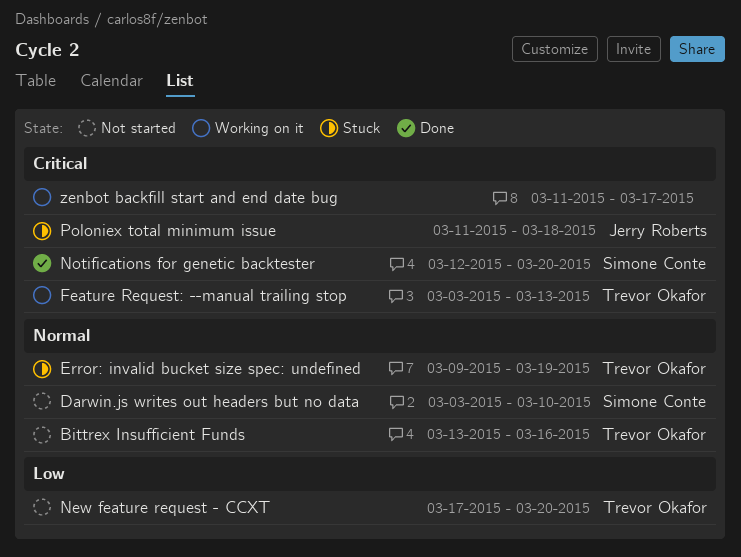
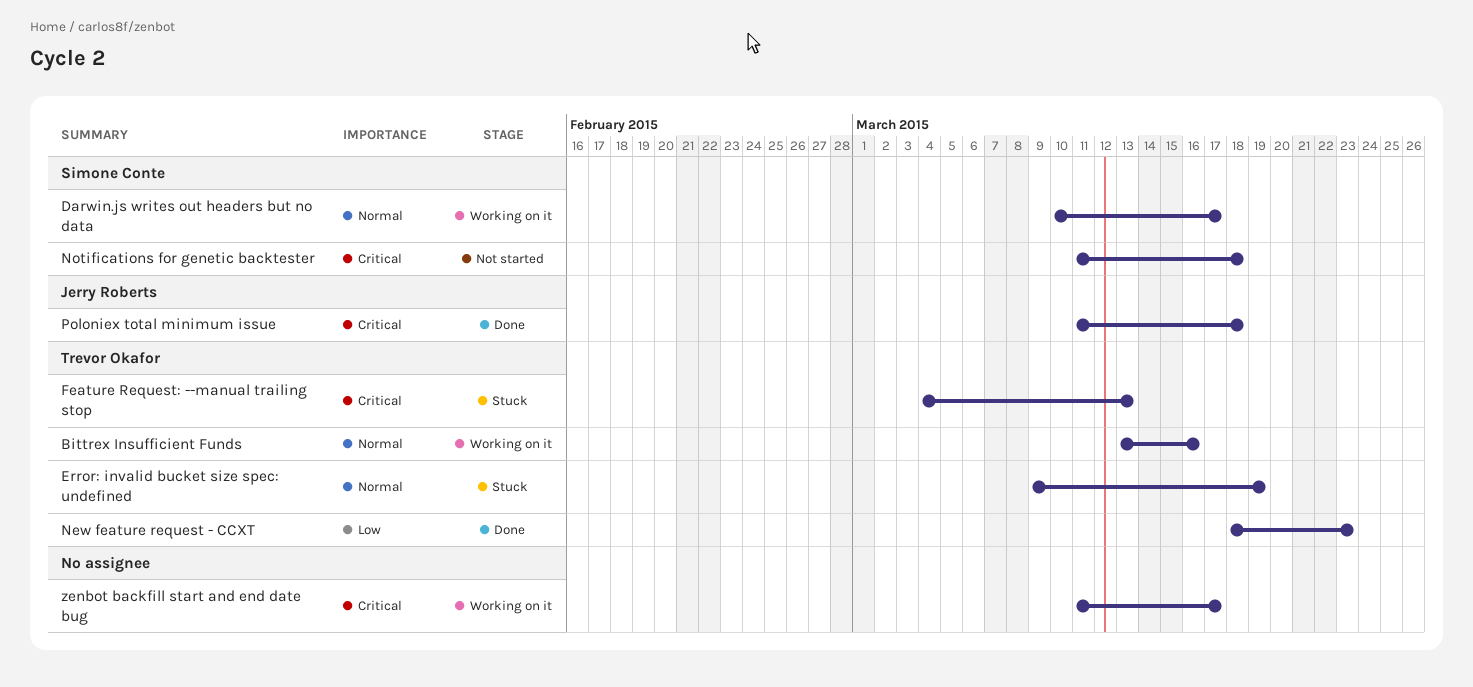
Bittrex Insufficient Funds, status: Not started -> Working on it
Darwin.js writes out headers but no data, status: Not started -> Working on it
Darwin.js writes out headers but no data, start: Mar 3 -> Mar 10
Darwin.js writes out headers but no data, due: Mar 10 -> Mar 17
Feature Request: --manual trailing stop, status: Working on it -> Stuck
Feature Request: --manual trailing stop, start: Mar 3 -> Mar 4
New feature request - CCXT, status: Not started -> Done
New feature request - CCXT, start: Mar 17 -> Mar 18
New feature request - CCXT, due: Mar 20 -> Mar 23
Notifications for genetic backtester, status: Done -> Not started
Notifications for genetic backtester, start: Mar 12 -> Mar 11
Notifications for genetic backtester, due: Mar 20 -> Mar 18
Poloniex total minimum issue, status: Stuck -> Done

